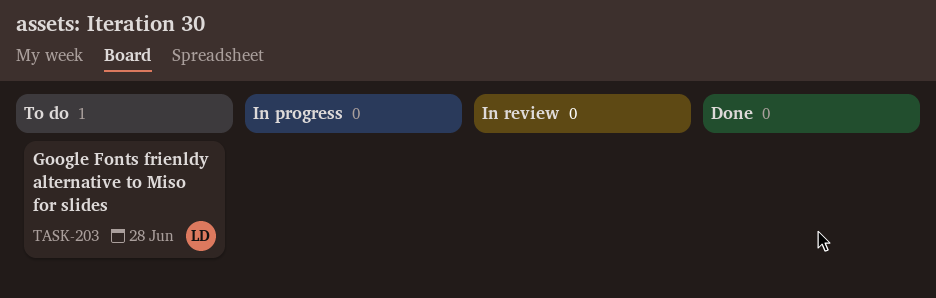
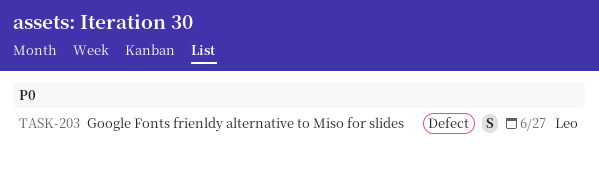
TASK-203, due: Jun 28 -> Jun 27

